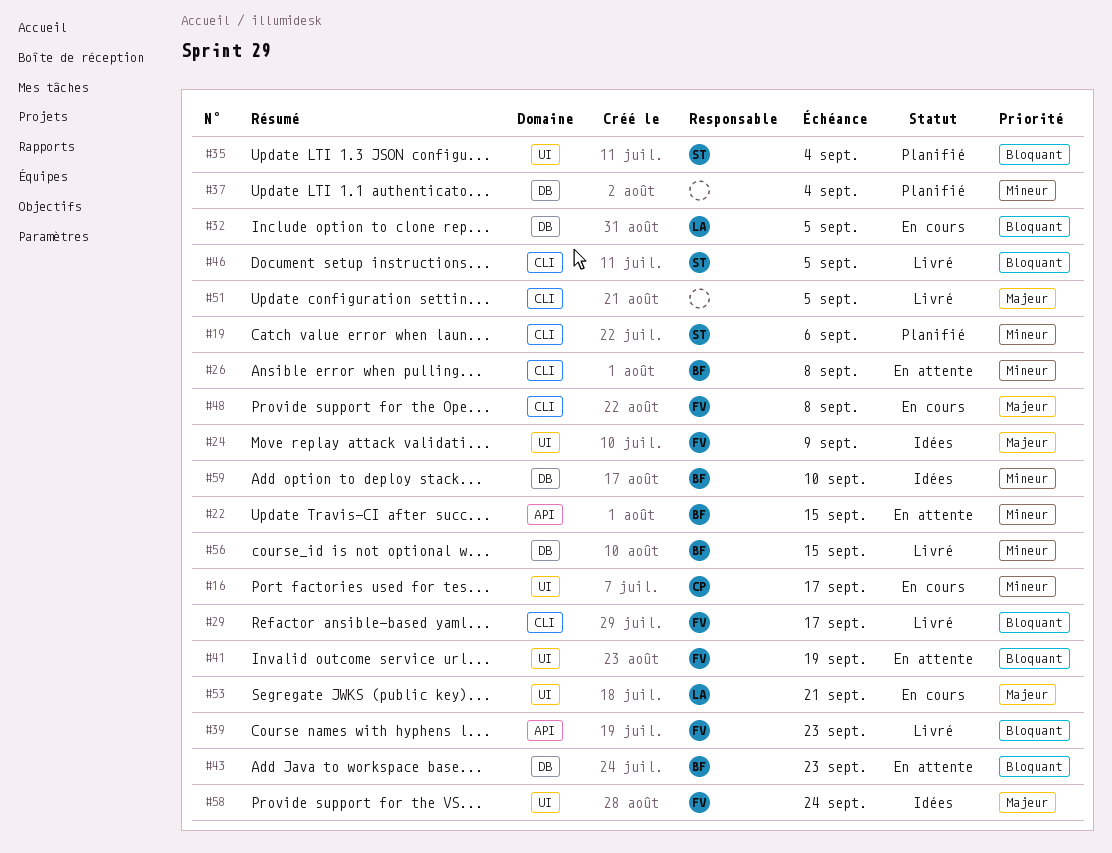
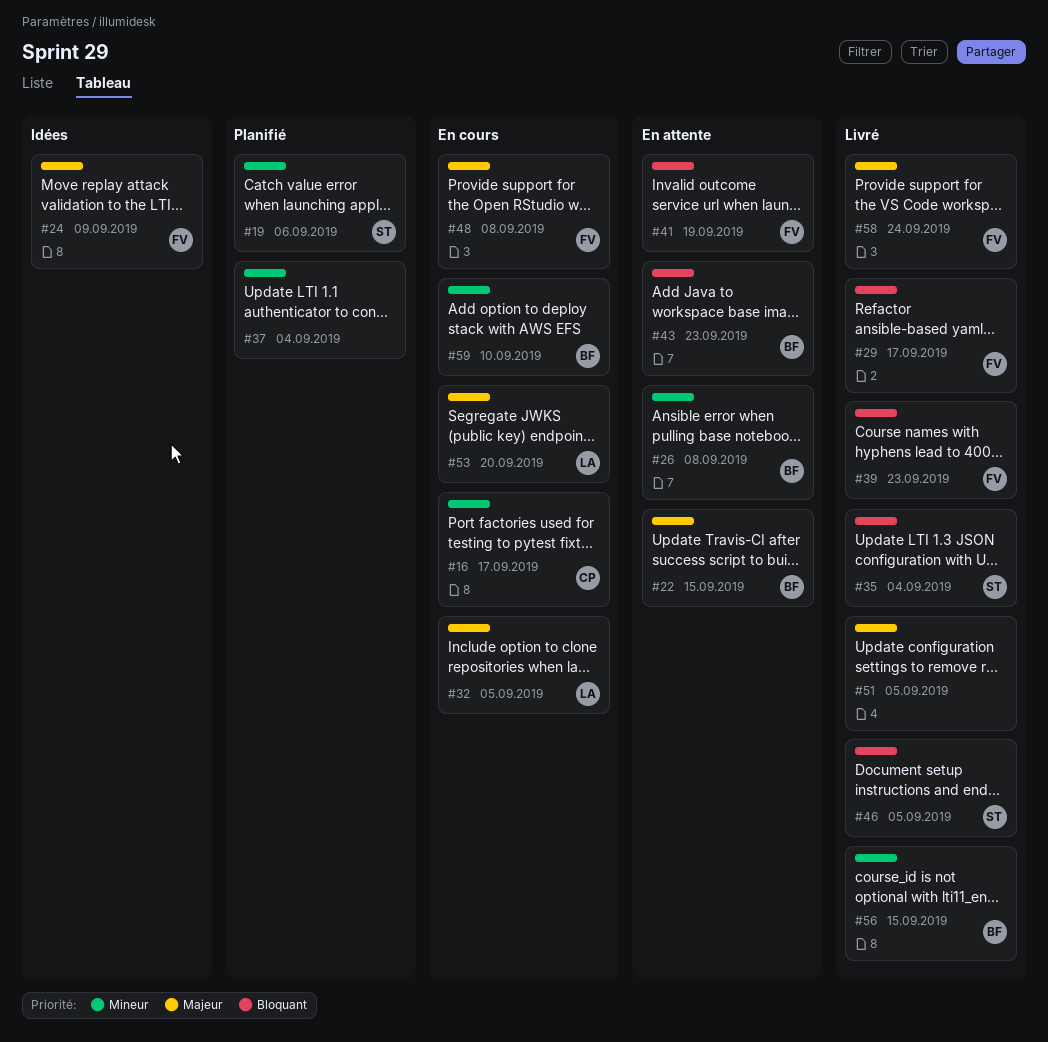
#22, priority: Mineur -> Majeur
#32, priority: Bloquant -> Majeur
#35, status: Planifié -> Livré
#53, due: Sep 21 -> Sep 20
#58, status: Idées -> Livré
#59, status: Idées -> En cours

